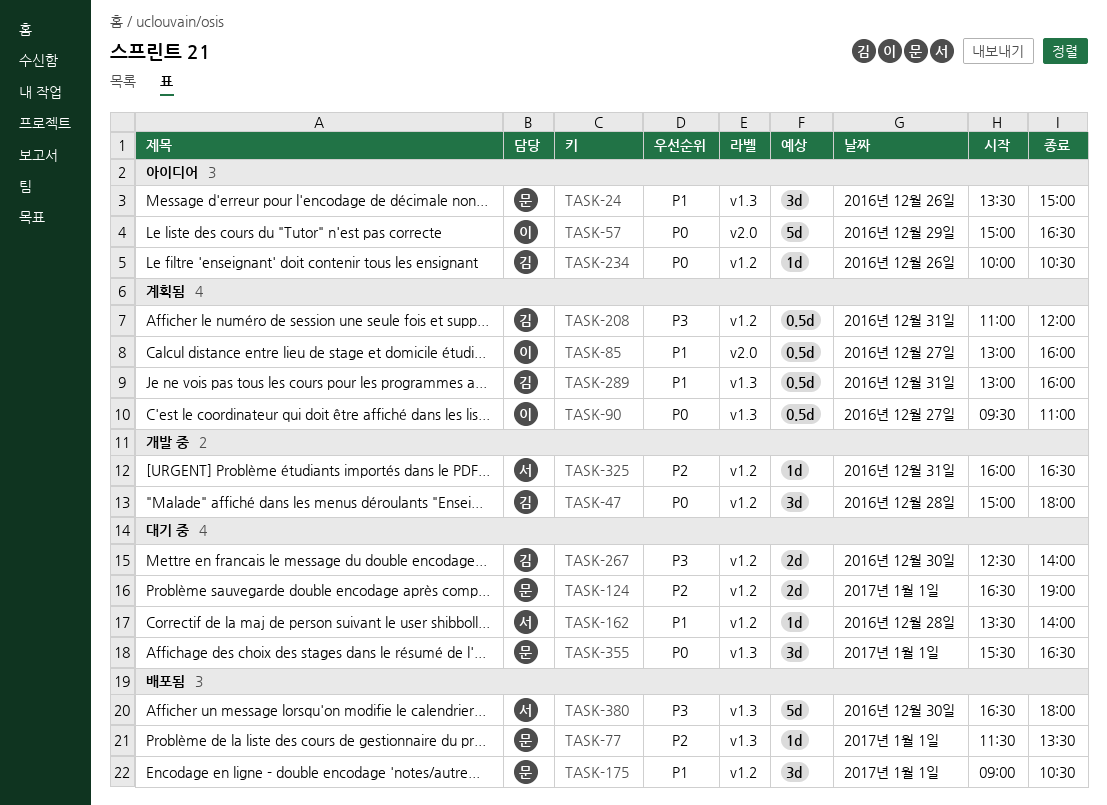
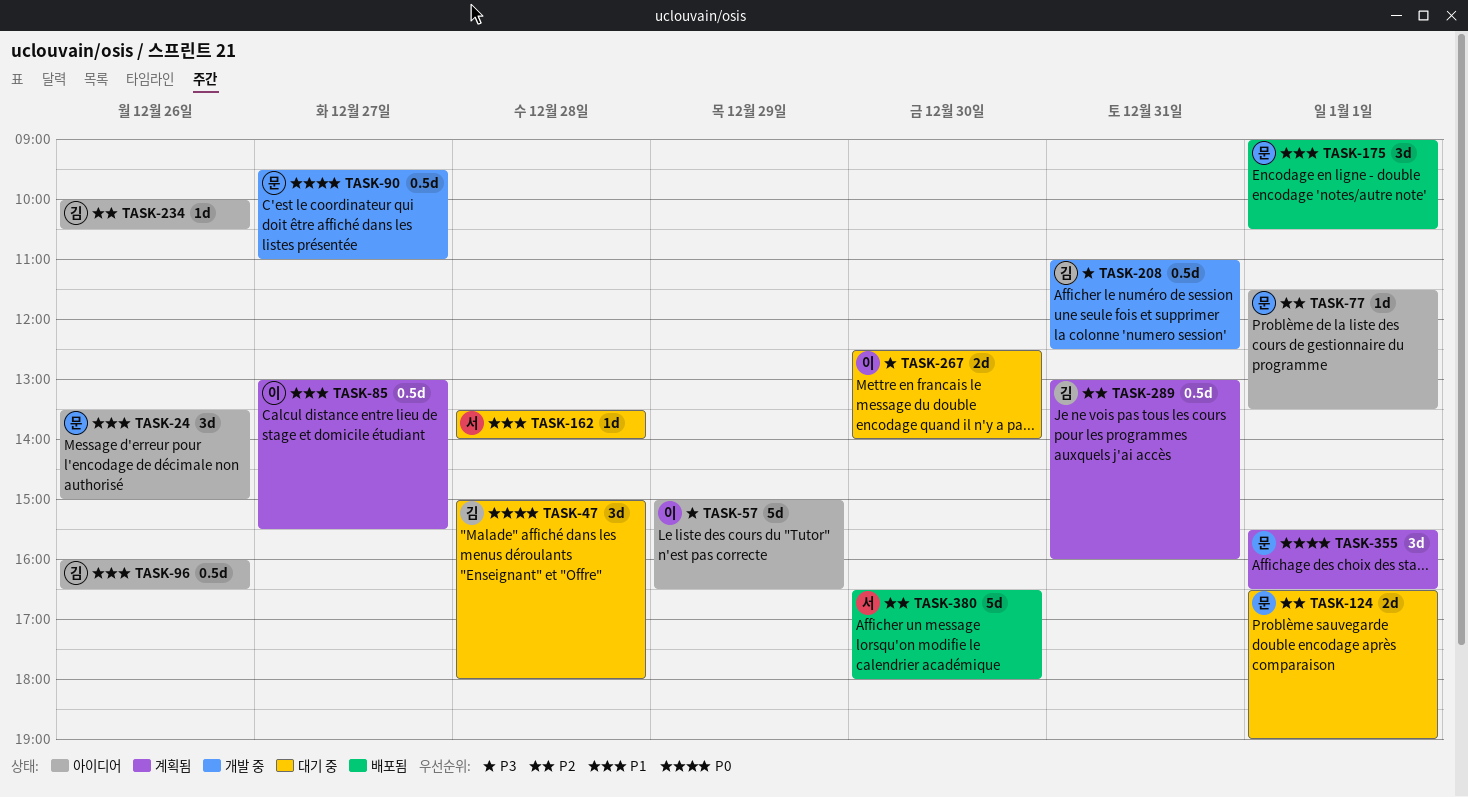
TASK-47, status: 개발 중 -> 대기 중
TASK-57, priority: P0 -> P3
TASK-77, status: 배포됨 -> 아이디어
TASK-85, ends: 16:00 -> 15:30
TASK-90, status: 계획됨 -> 개발 중
TASK-90, owner: 이 -> 문
TASK-96: none -> present
TASK-208, status: 계획됨 -> 개발 중
TASK-208, ends: 12:00 -> 12:30
TASK-234, priority: P0 -> P2
TASK-267, owner: 김 -> 이
TASK-289, priority: P1 -> P2
TASK-325: present -> none
TASK-355, status: 대기 중 -> 계획됨
TASK-380, priority: P3 -> P2

